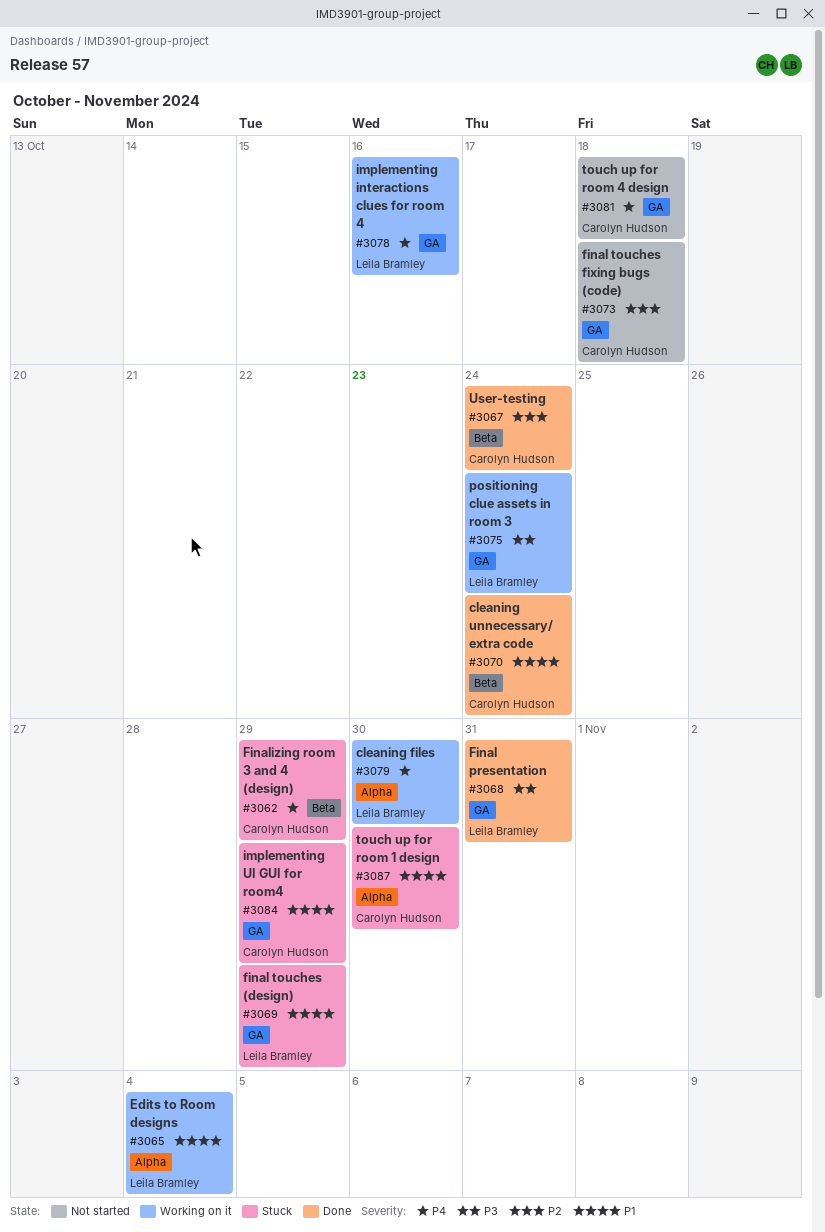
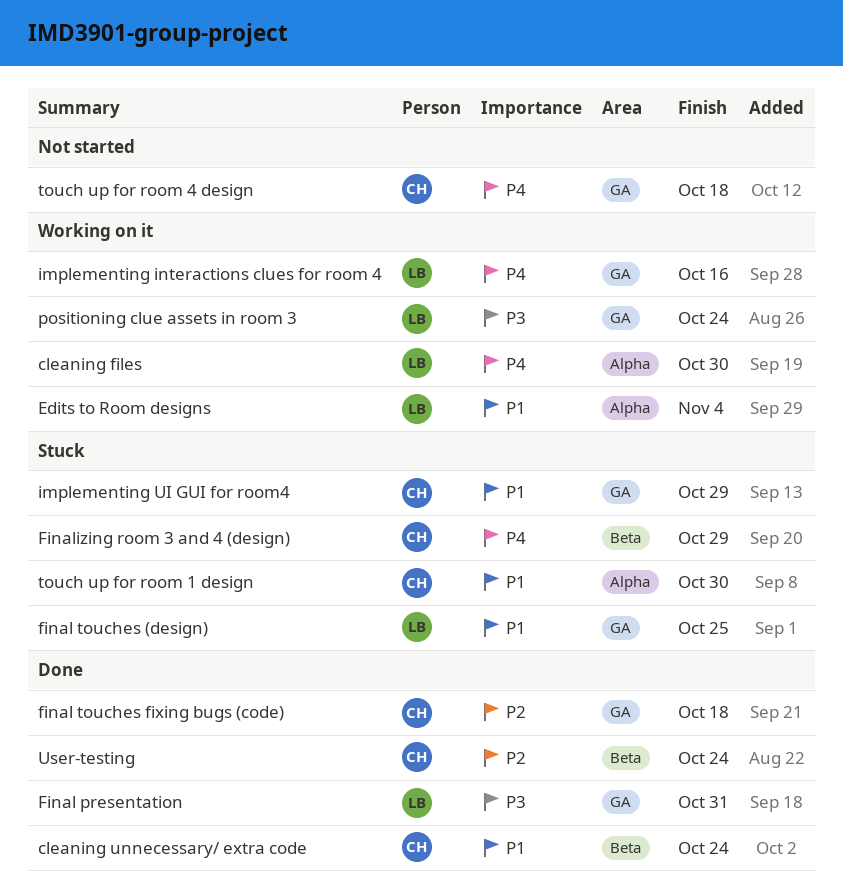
final touches (design), due: Oct 29 -> Oct 25
final touches fixing bugs (code), status: Not started -> Done

